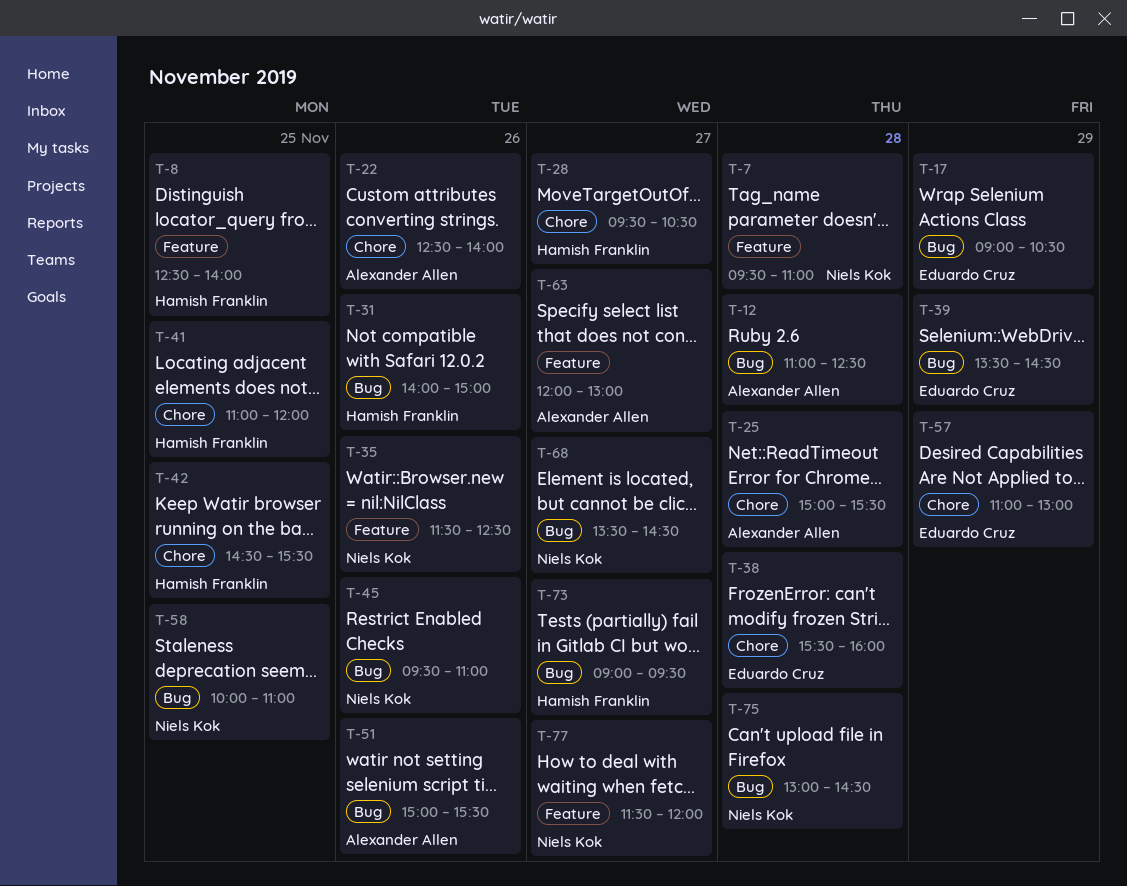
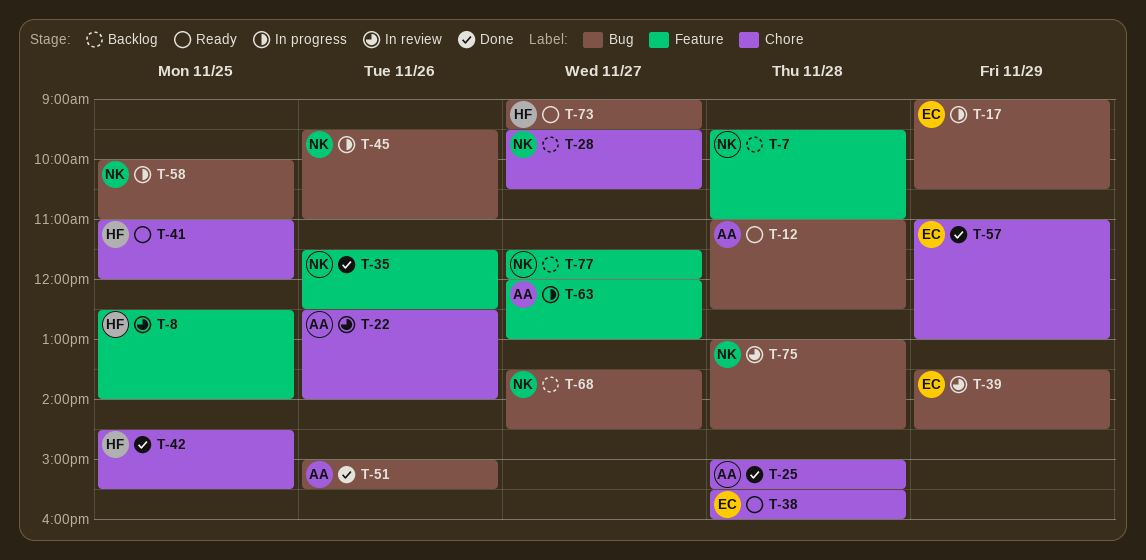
T-28, owner: Hamish Franklin -> Niels Kok
T-31: present -> none

